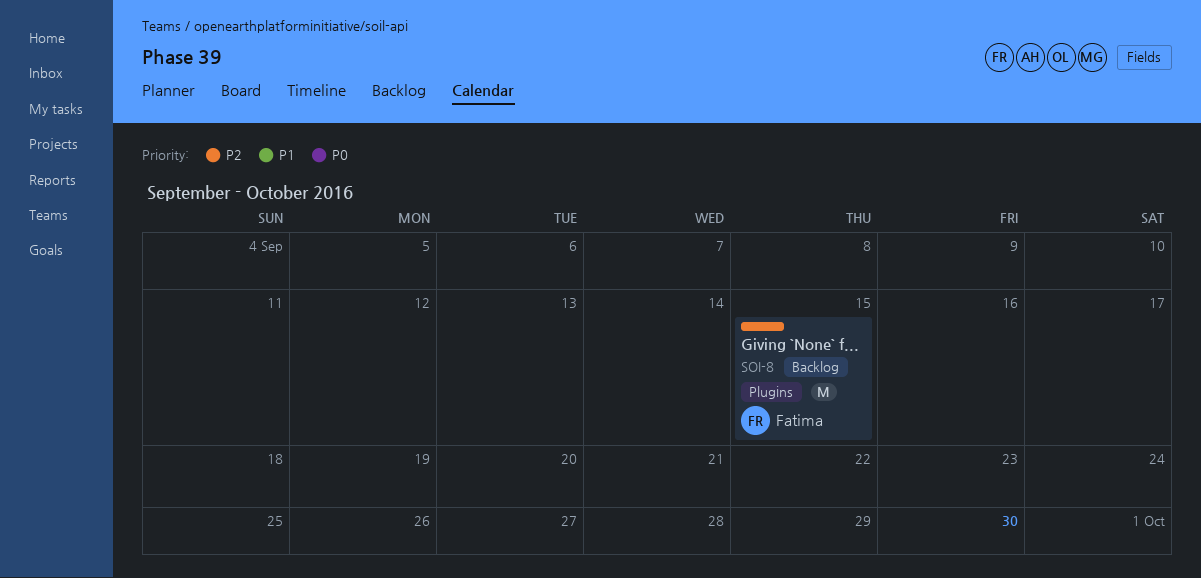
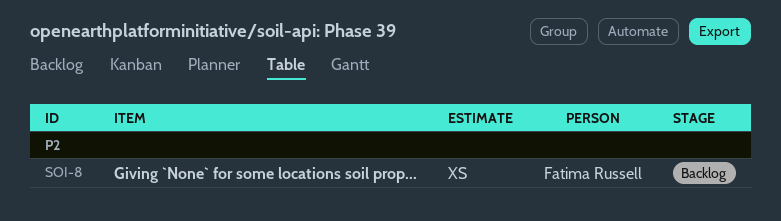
SOI-8, estimate: M -> XS

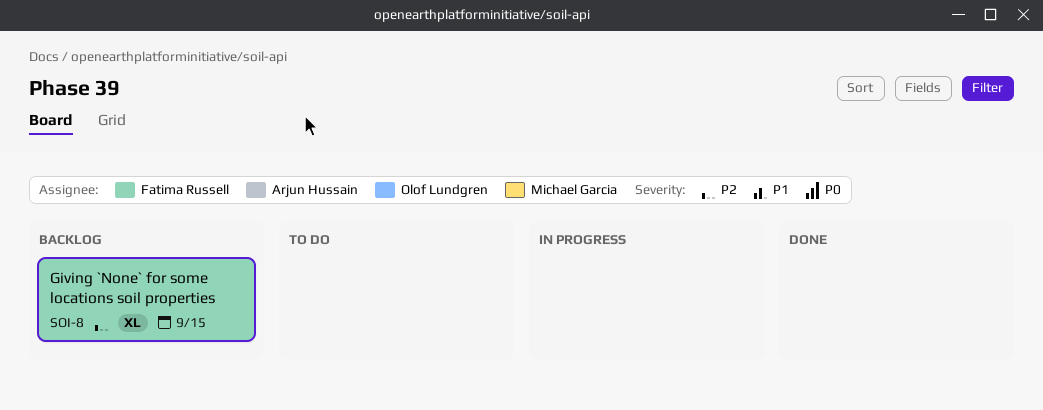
SOI-8, estimate: XS -> XL

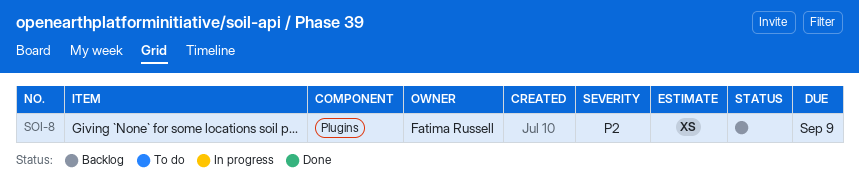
SOI-8, estimate: XL -> XS
SOI-8, due: Sep 15 -> Sep 9

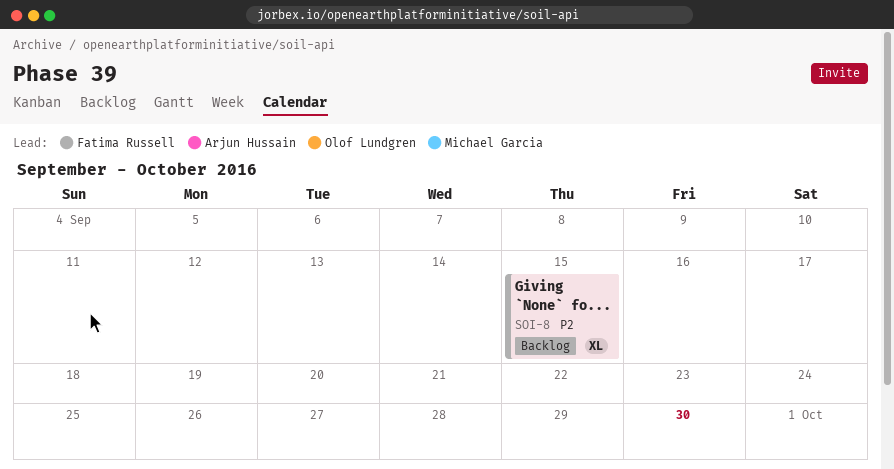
SOI-8, estimate: XS -> XL
SOI-8, due: Sep 9 -> Sep 15

